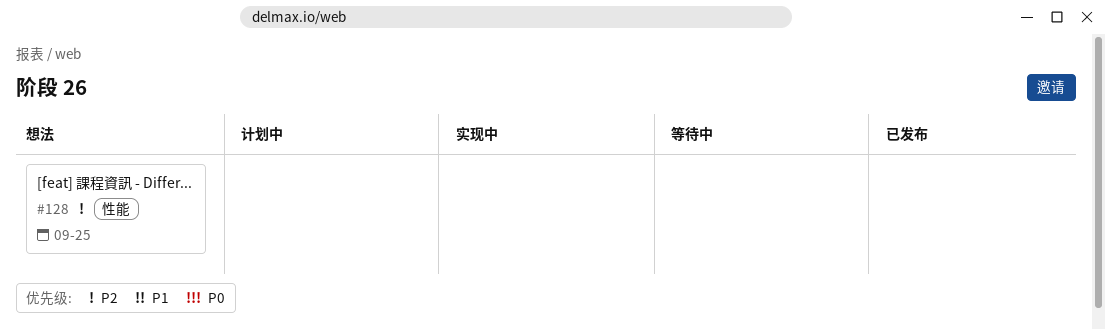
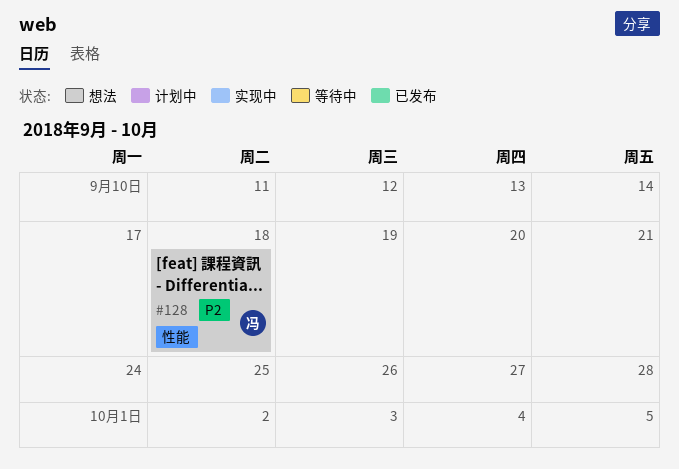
#128, due: Sep 25 -> Sep 18

